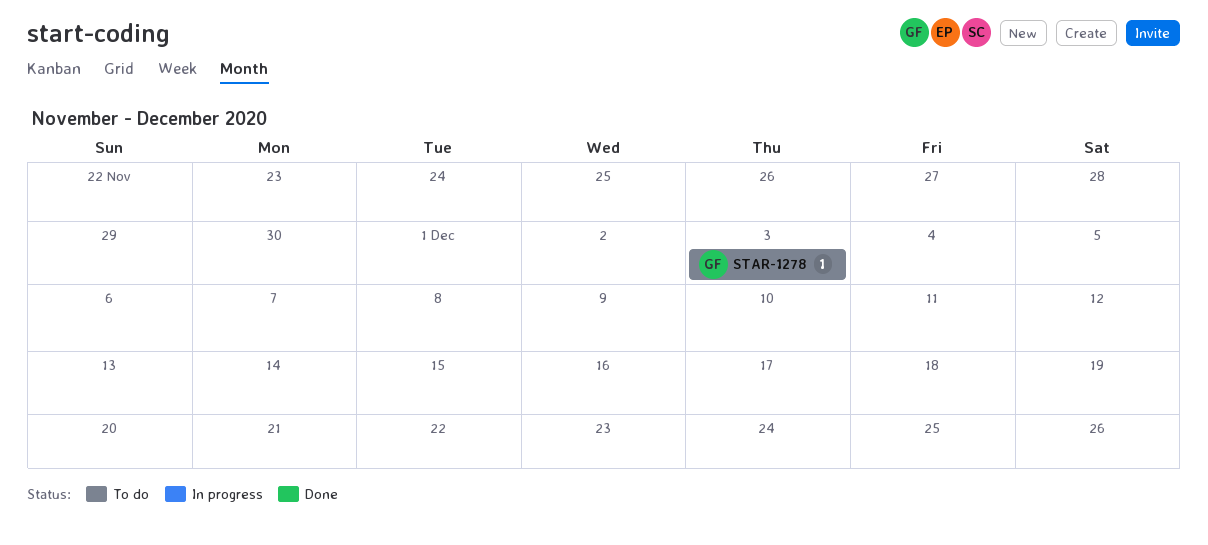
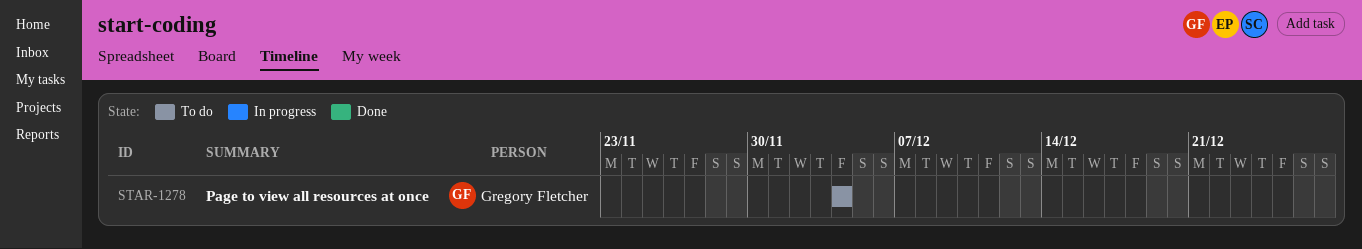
STAR-1278, start: Dec 3 -> Dec 4
STAR-1278, due: Dec 3 -> Dec 4

